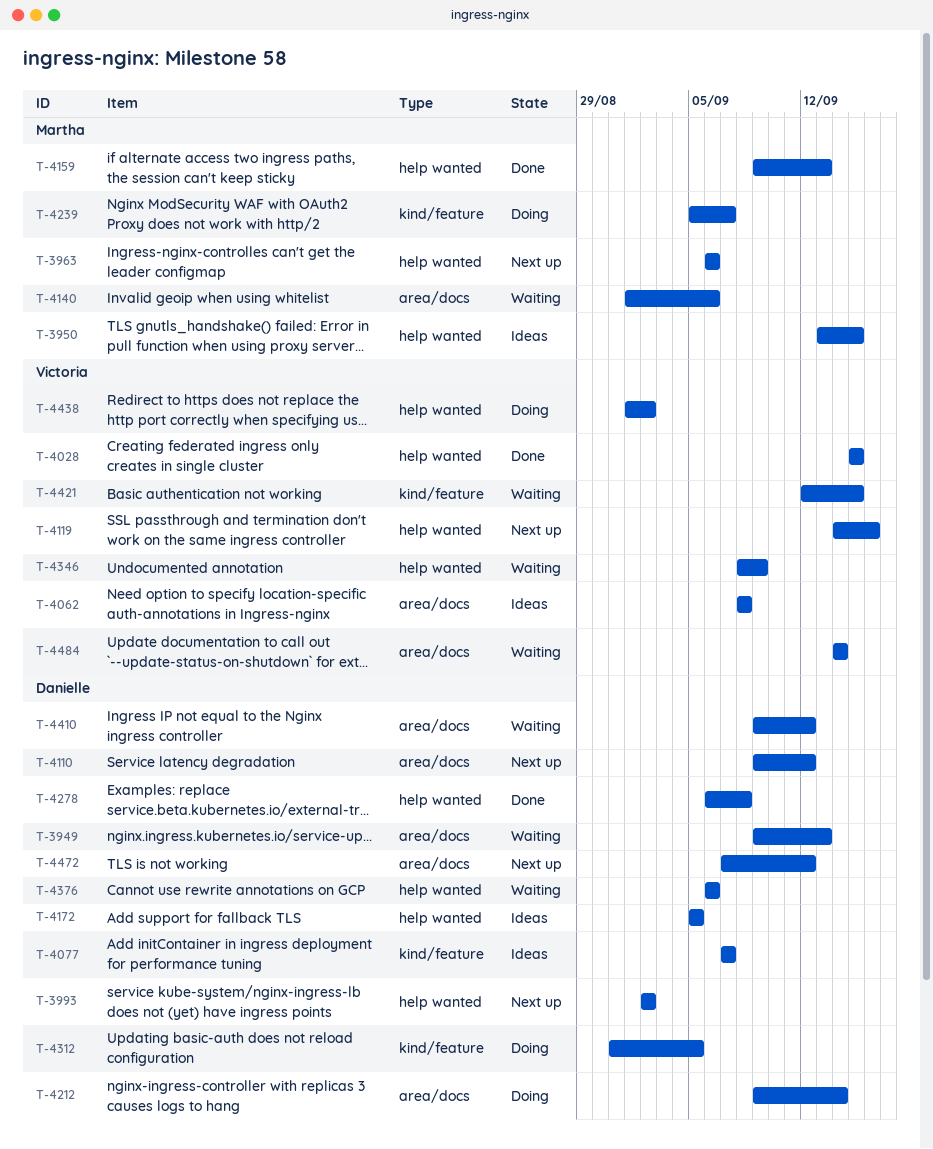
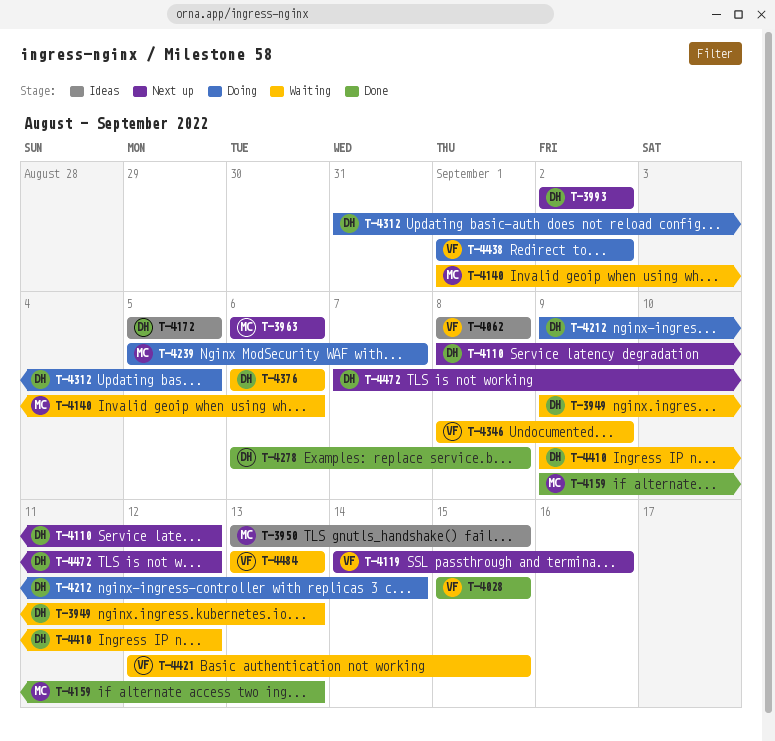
T-4077: present -> none
T-4110, start: Sep 9 -> Sep 8
T-4484, start: Sep 14 -> Sep 13
T-4484, due: Sep 14 -> Sep 13

